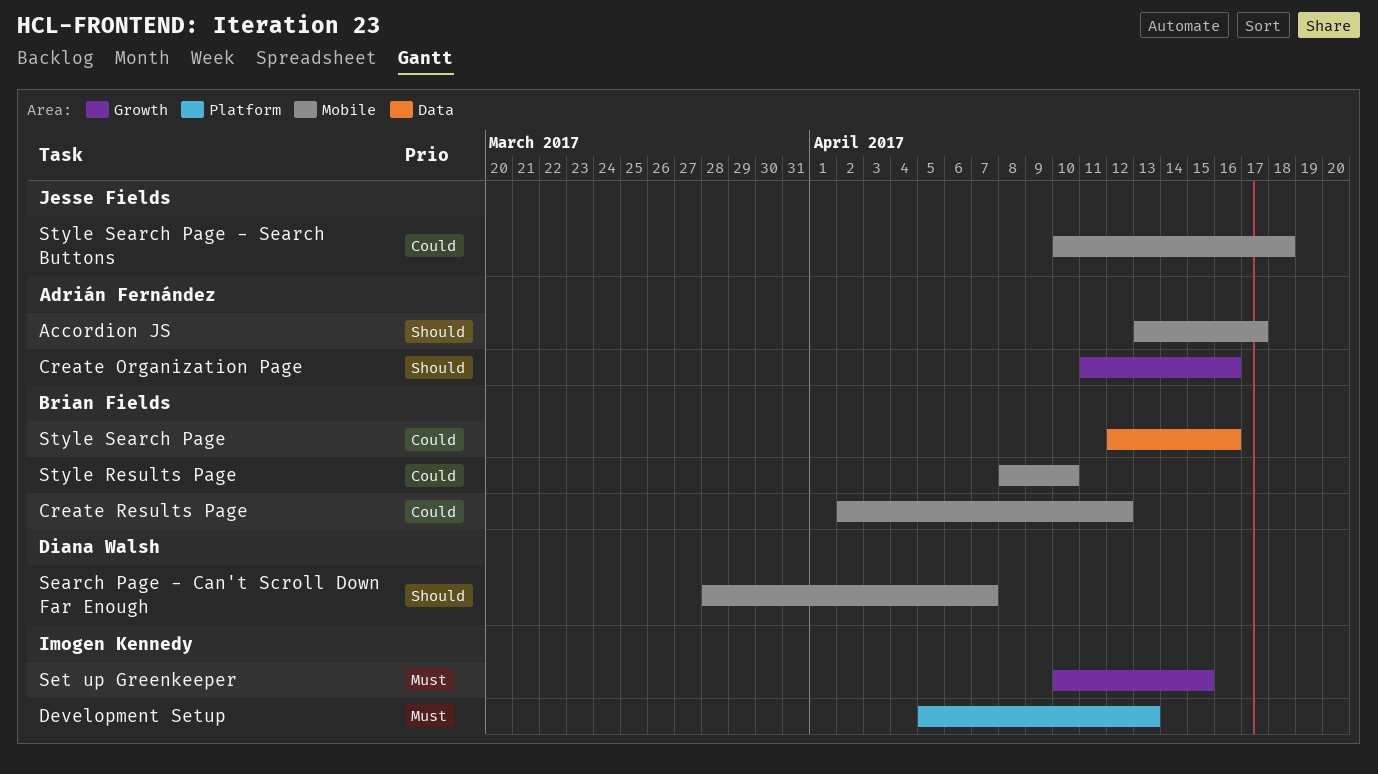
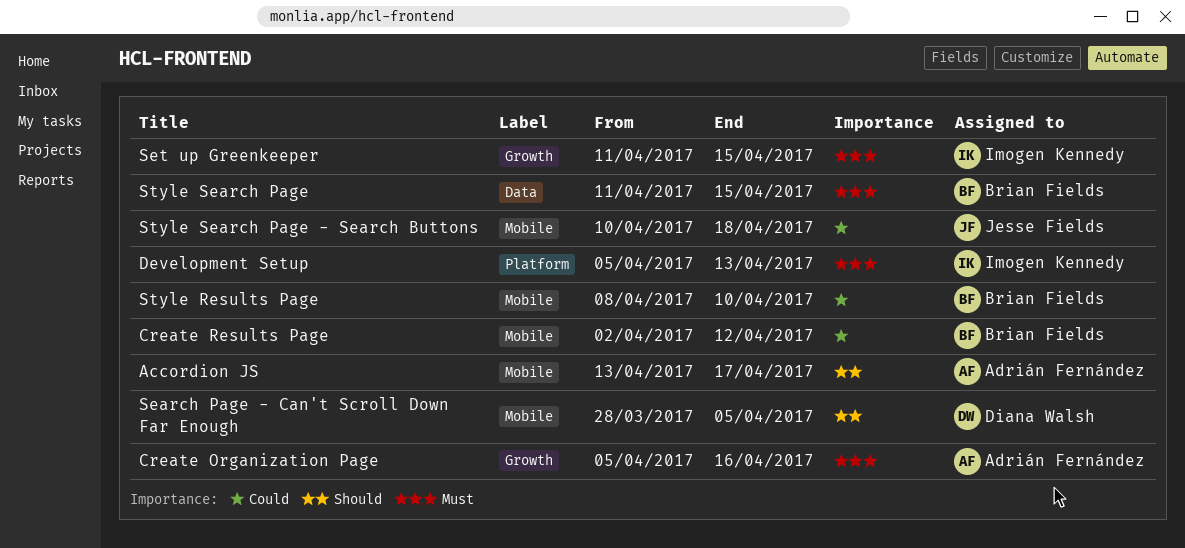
Create Organization Page, priority: Should -> Must
Create Organization Page, start: Apr 11 -> Apr 5
Search Page - Can't Scroll Down Far Enough, due: Apr 7 -> Apr 5
Set up Greenkeeper, start: Apr 10 -> Apr 11
Style Search Page, priority: Could -> Must
Style Search Page, start: Apr 12 -> Apr 11
Style Search Page, due: Apr 16 -> Apr 15

